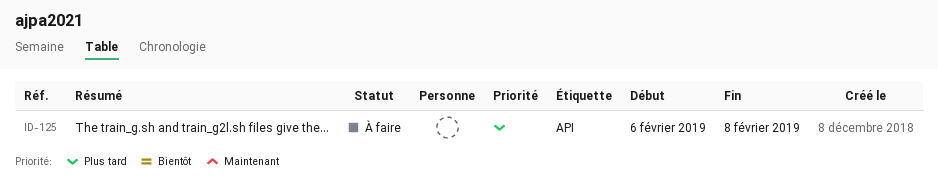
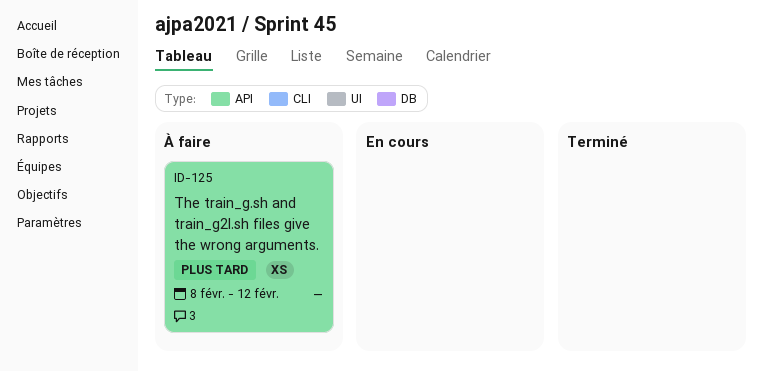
ID-125, start: Feb 6 -> Feb 8
ID-125, due: Feb 8 -> Feb 12

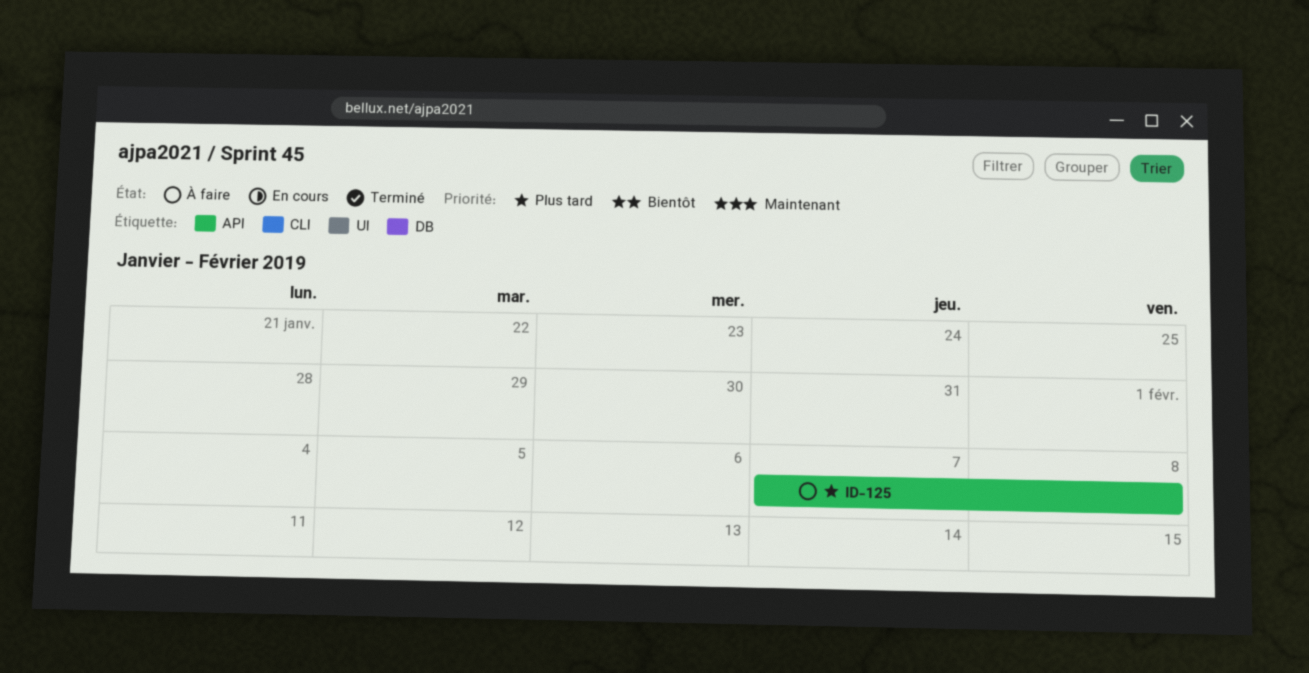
ID-125, start: Feb 8 -> Feb 7
ID-125, due: Feb 12 -> Feb 8

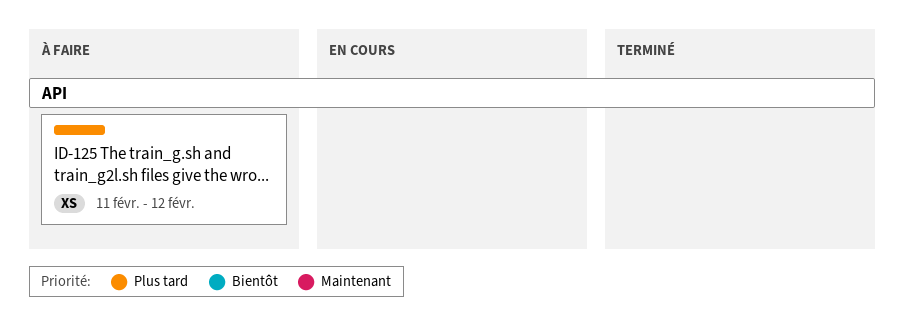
ID-125, start: Feb 7 -> Feb 11
ID-125, due: Feb 8 -> Feb 12

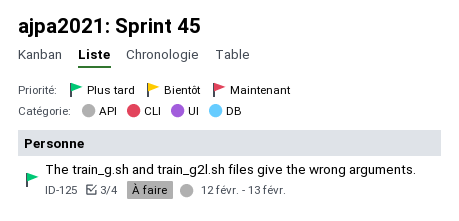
ID-125, start: Feb 11 -> Feb 12
ID-125, due: Feb 12 -> Feb 13

